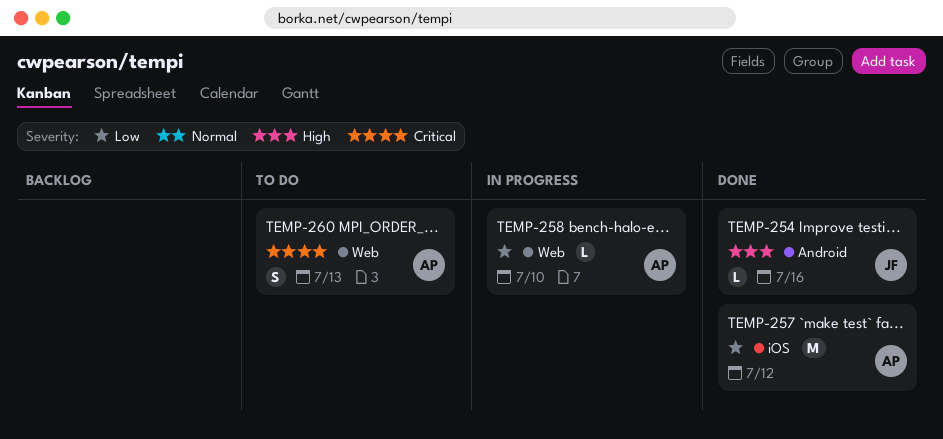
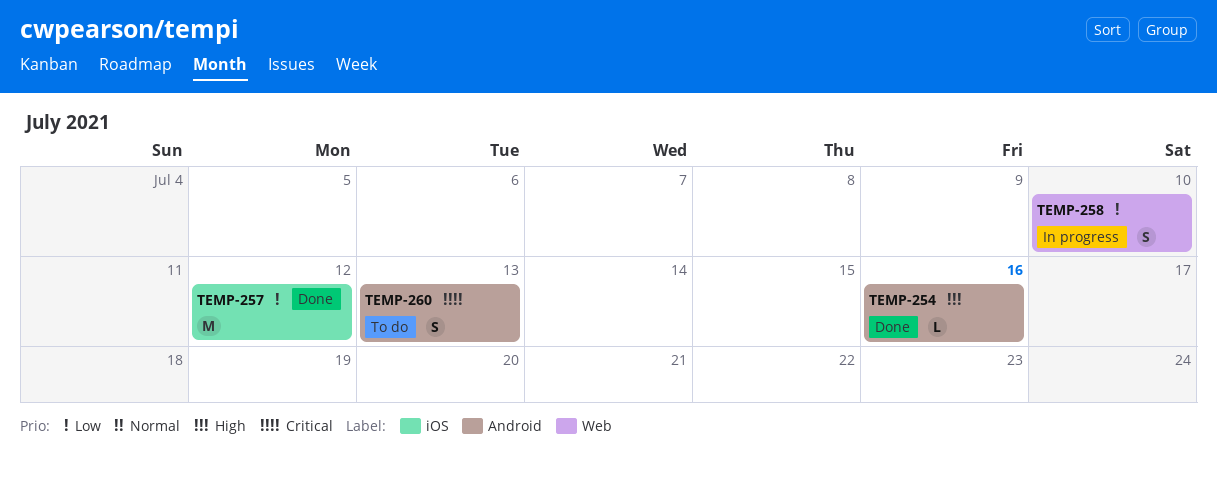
TEMP-258, estimate: L -> S
TEMP-260, label: Web -> Android

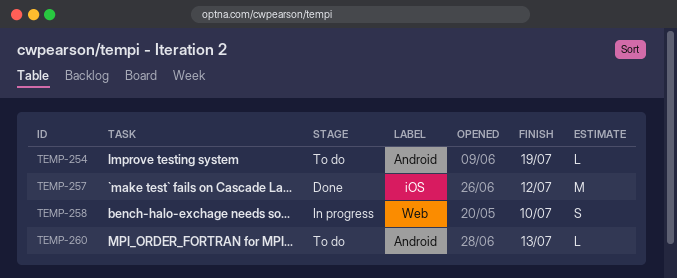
TEMP-254, status: Done -> To do
TEMP-254, due: Jul 16 -> Jul 19
TEMP-260, estimate: S -> L

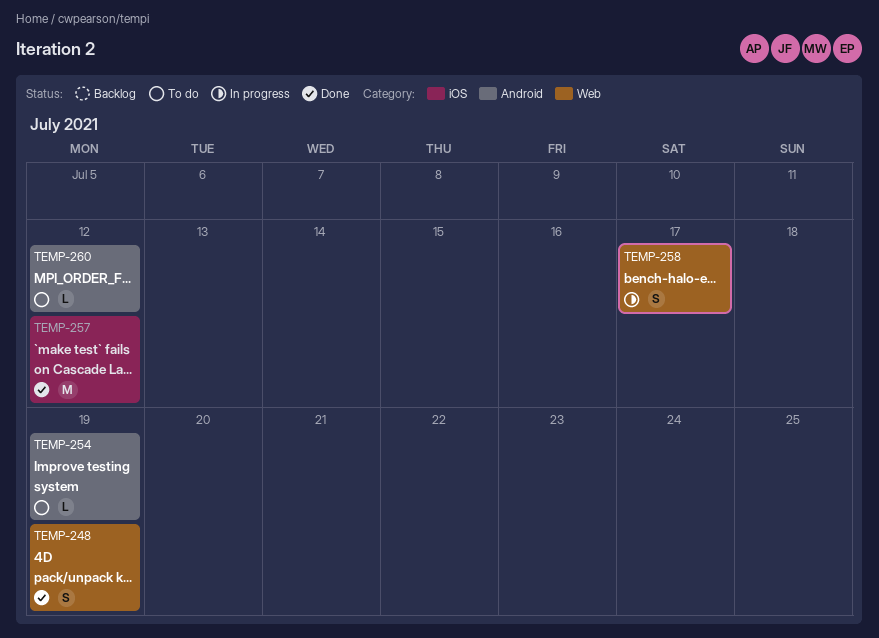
TEMP-248: none -> present
TEMP-258, due: Jul 10 -> Jul 17
TEMP-260, due: Jul 13 -> Jul 12

